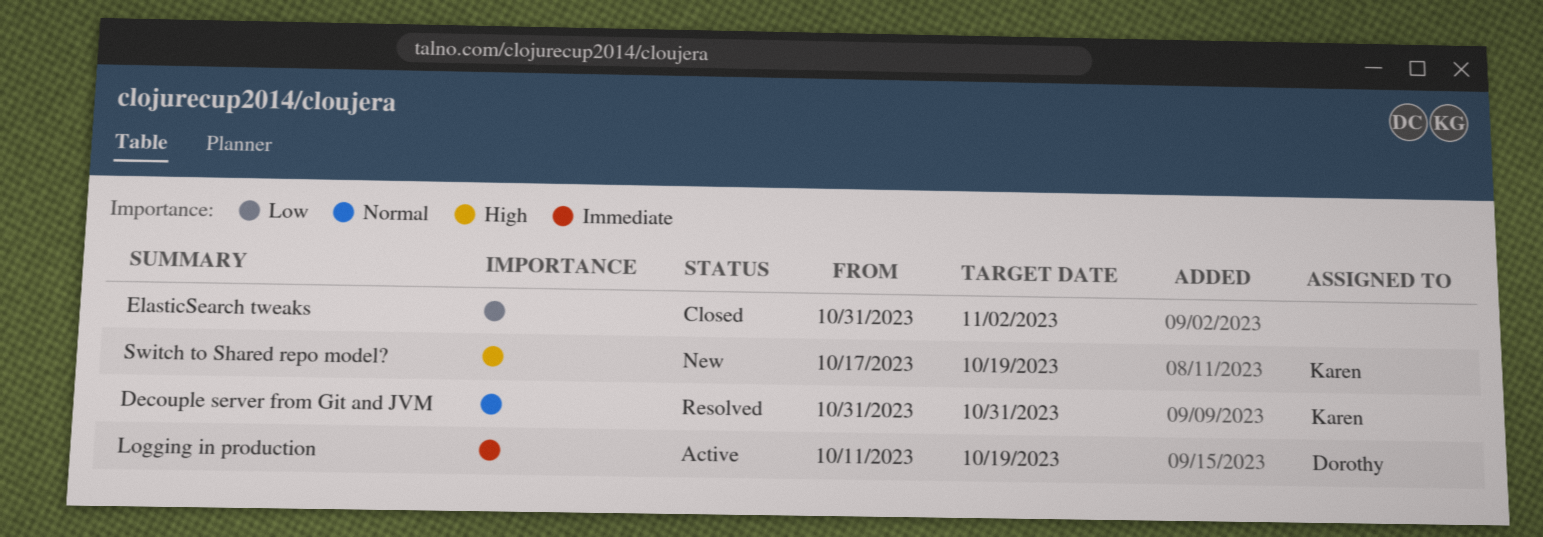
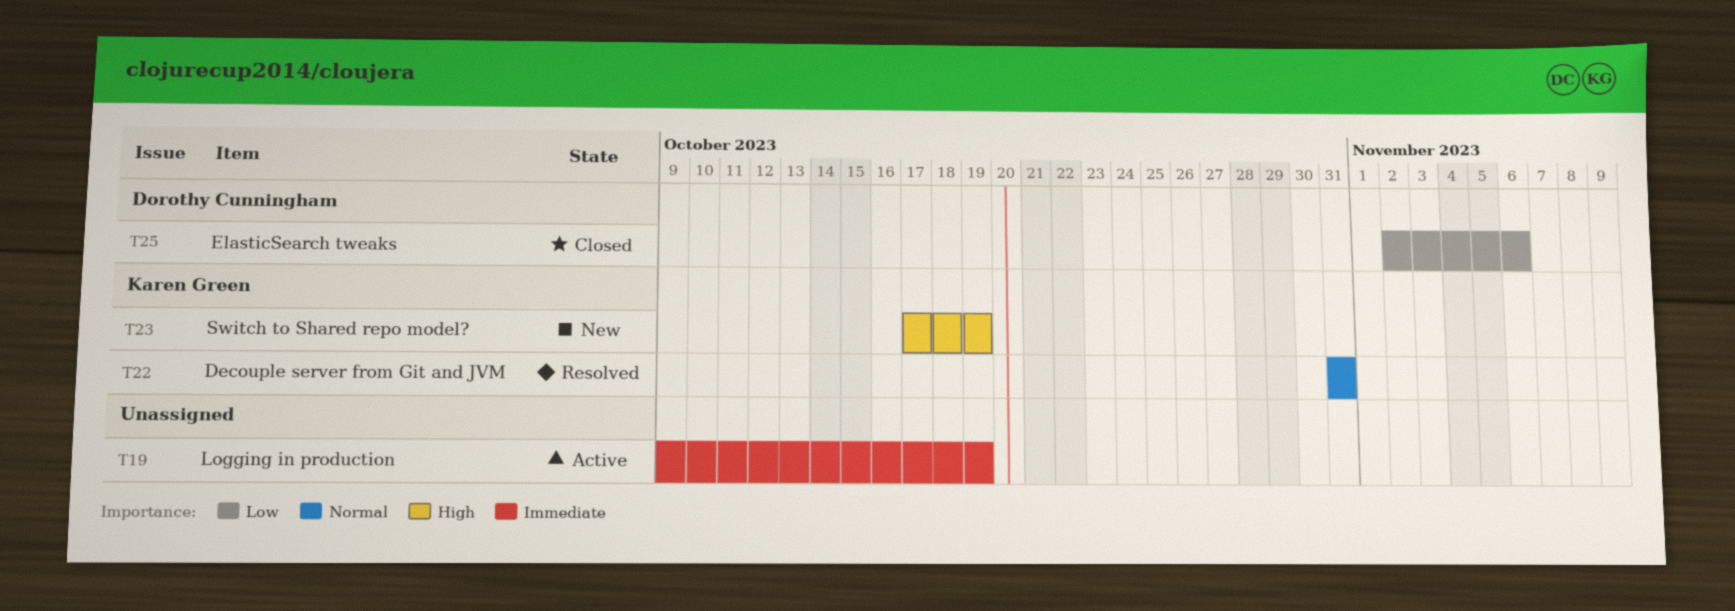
ElasticSearch tweaks, owner: none -> Dorothy Cunningham
ElasticSearch tweaks, start: Oct 31 -> Nov 2
ElasticSearch tweaks, due: Nov 2 -> Nov 6
Logging in production, owner: Dorothy Cunningham -> none
Logging in production, start: Oct 11 -> Oct 9

